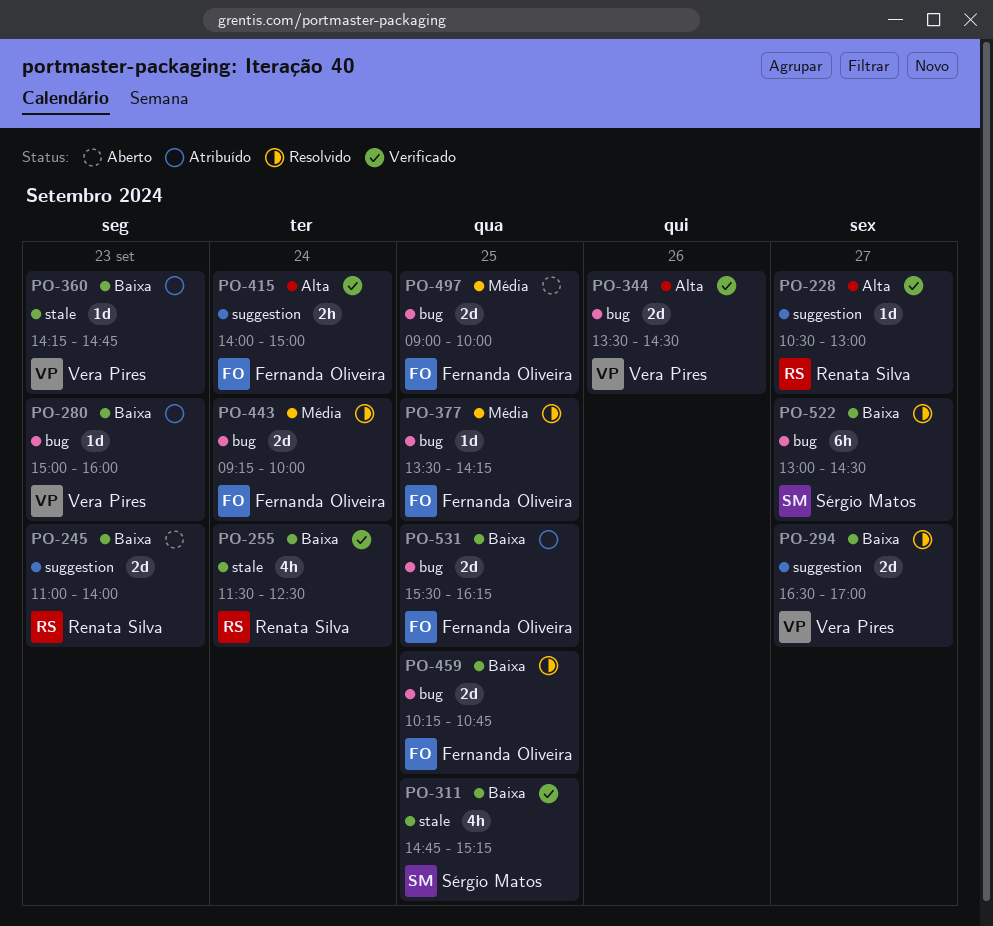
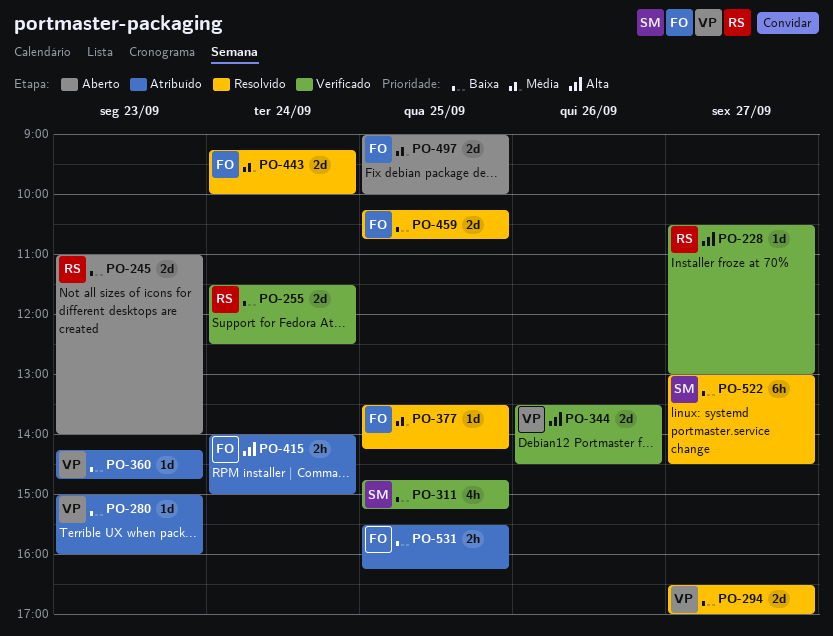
PO-255, estimate: 4h -> 2d
PO-415, status: Verificado -> Atribuído
PO-531, estimate: 2d -> 2h

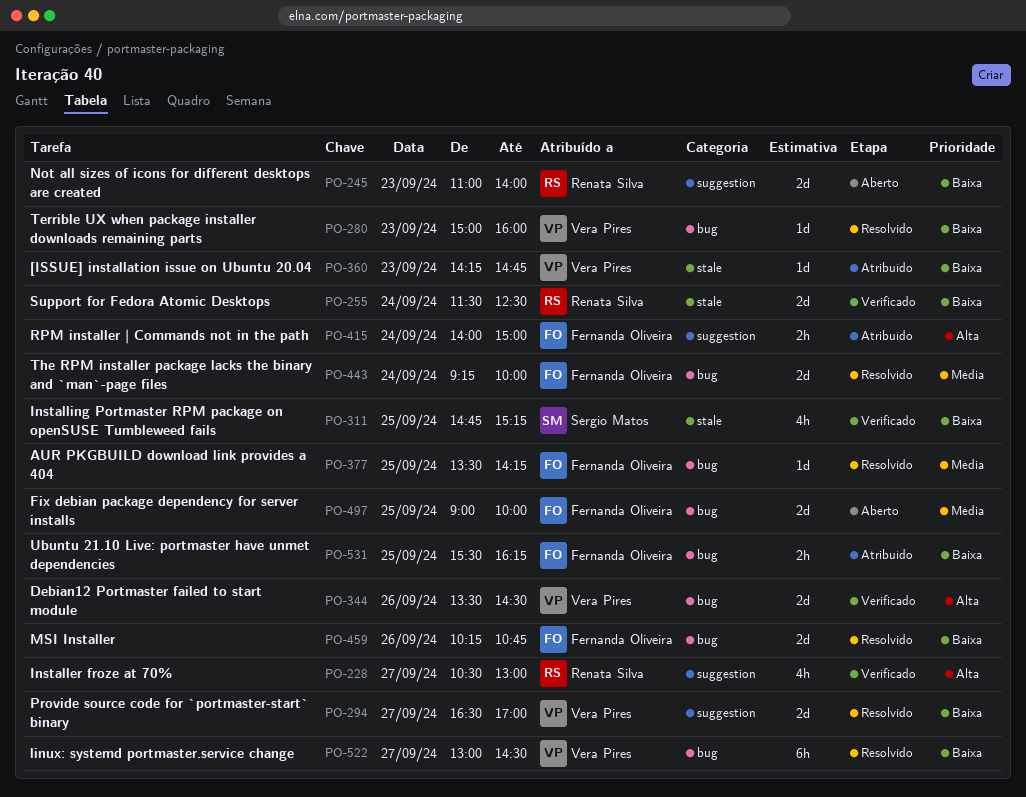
PO-228, estimate: 1d -> 4h
PO-280, status: Atribuído -> Resolvido
PO-459, day: Sep 25 -> Sep 26
PO-522, owner: Sérgio Matos -> Vera Pires

